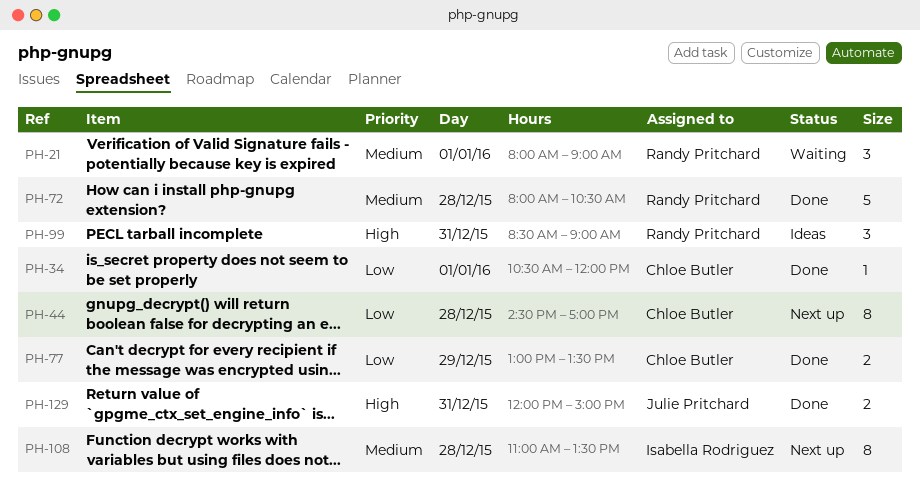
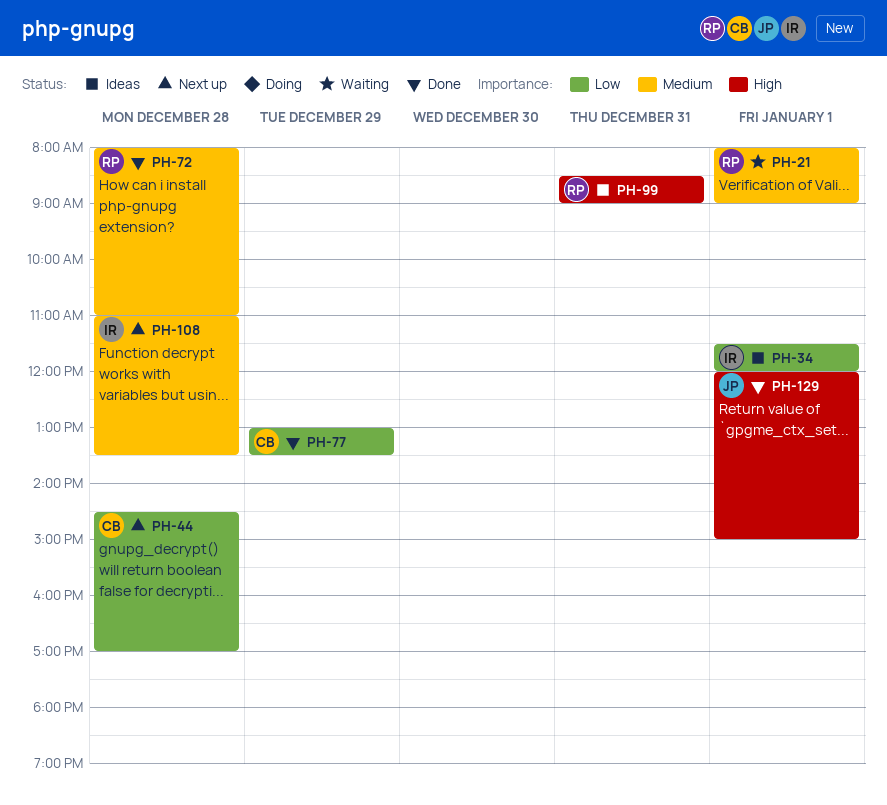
PH-34, status: Done -> Ideas
PH-34, owner: Chloe Butler -> Isabella Rodriguez
PH-34, begins: 10:30 -> 11:30
PH-72, ends: 10:30 -> 11:00
PH-129, day: Dec 31 -> Jan 1

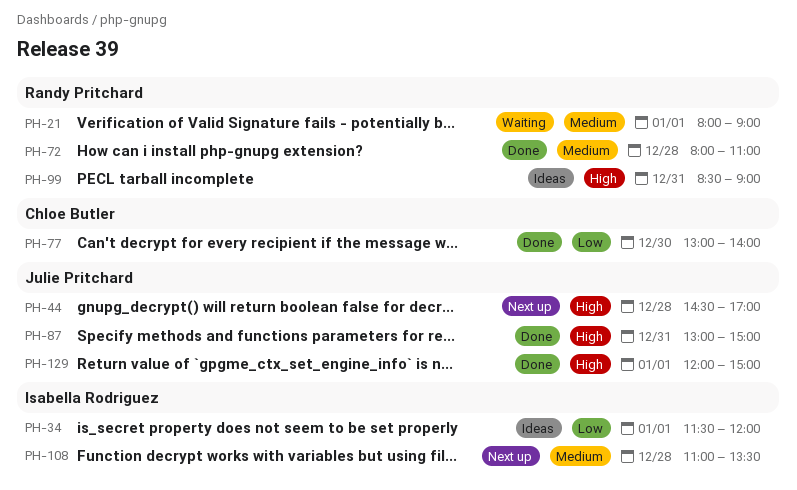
PH-44, owner: Chloe Butler -> Julie Pritchard
PH-44, priority: Low -> High
PH-77, day: Dec 29 -> Dec 30
PH-77, ends: 13:30 -> 14:00
PH-87: none -> present

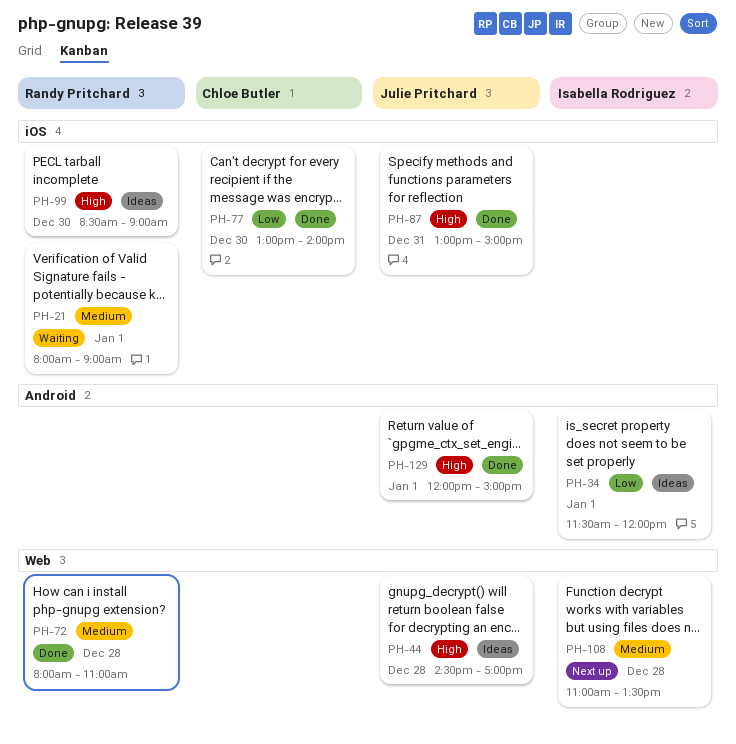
PH-44, status: Next up -> Ideas
PH-99, day: Dec 31 -> Dec 30

